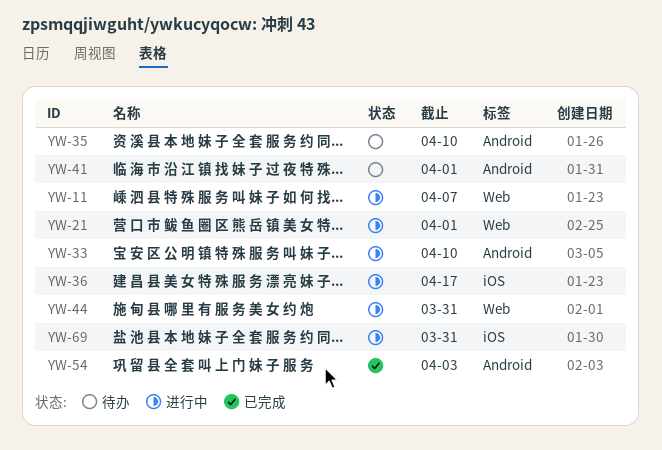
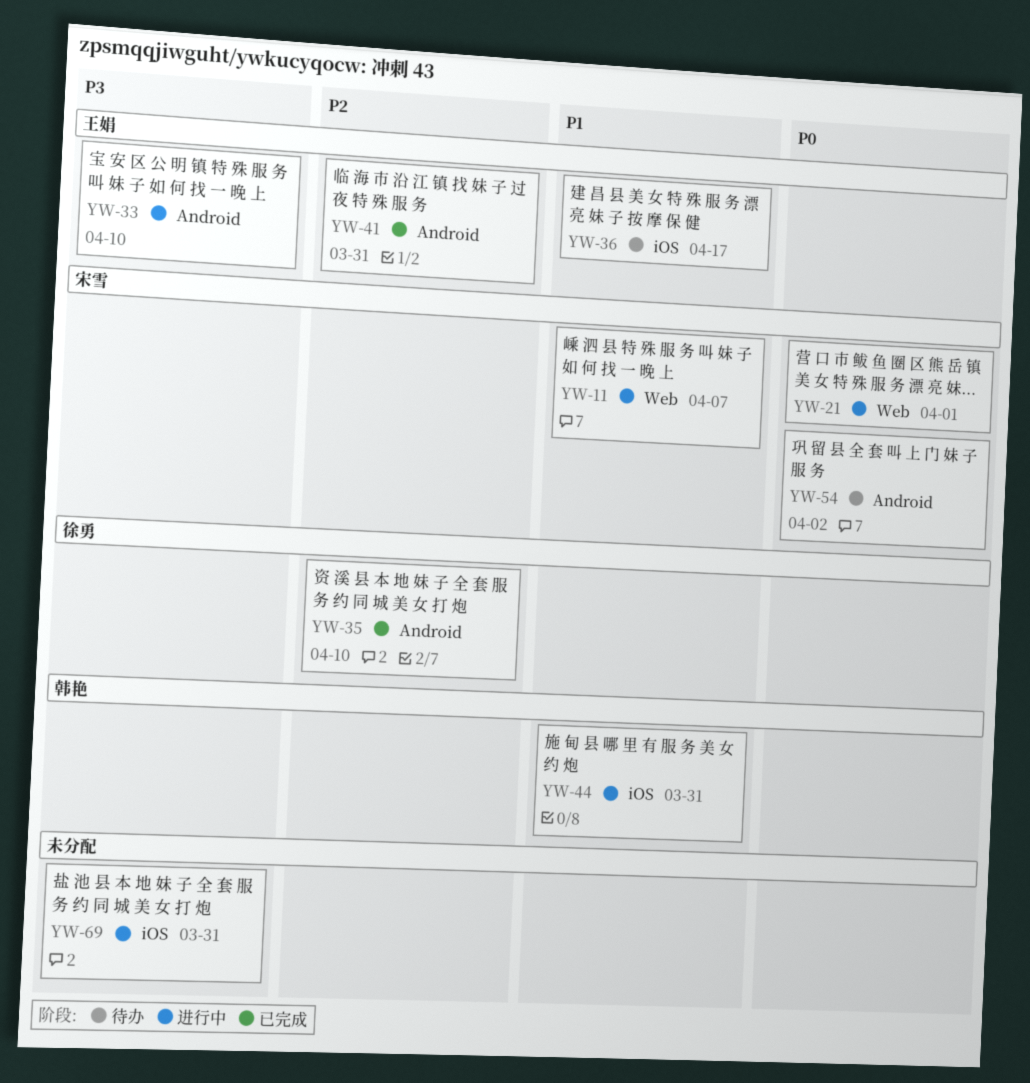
YW-35, status: 待办 -> 已完成
YW-36, status: 进行中 -> 待办
YW-41, status: 待办 -> 已完成
YW-41, due: Apr 1 -> Mar 31
YW-44, label: Web -> iOS
YW-54, status: 已完成 -> 待办
YW-54, due: Apr 3 -> Apr 2

